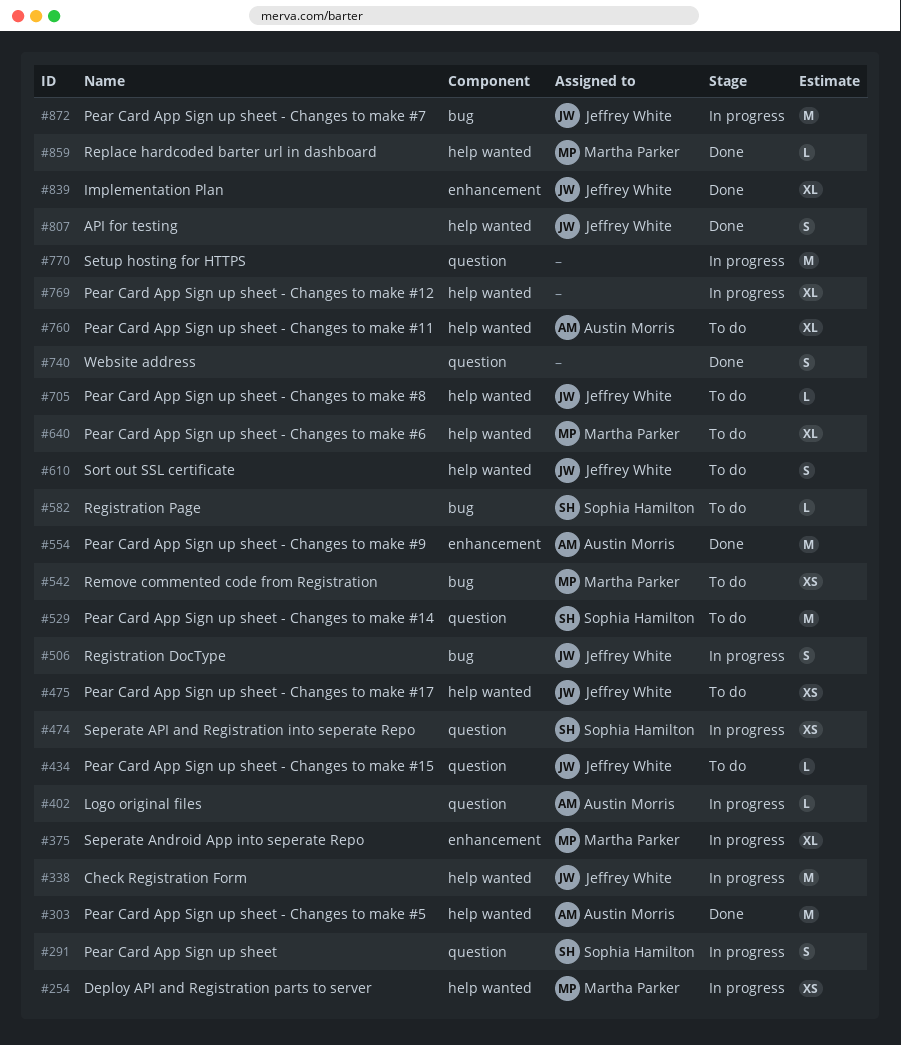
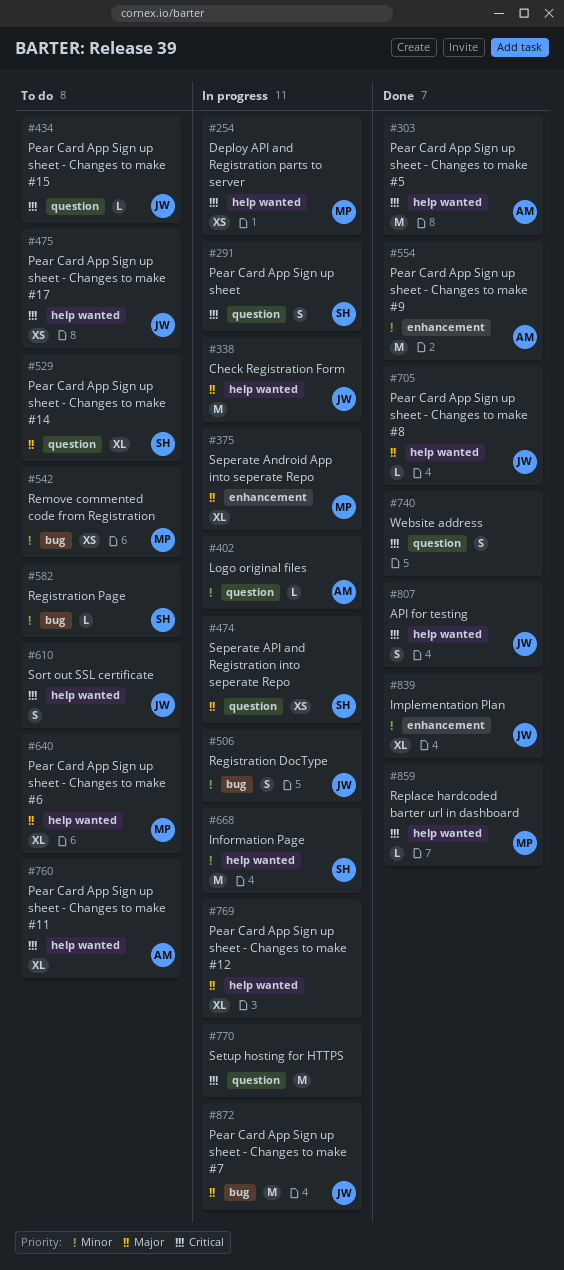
#529, estimate: M -> XL
#668: none -> present
#705, status: To do -> Done

